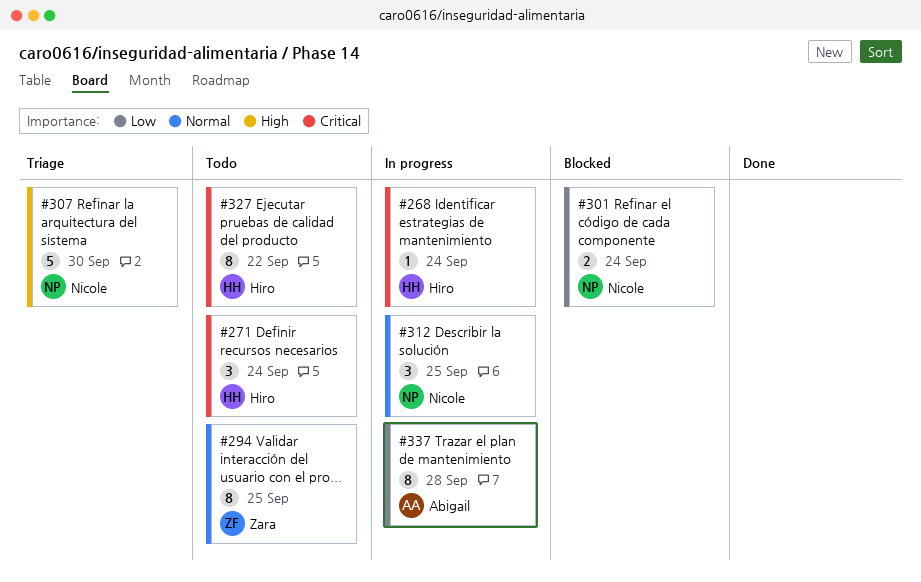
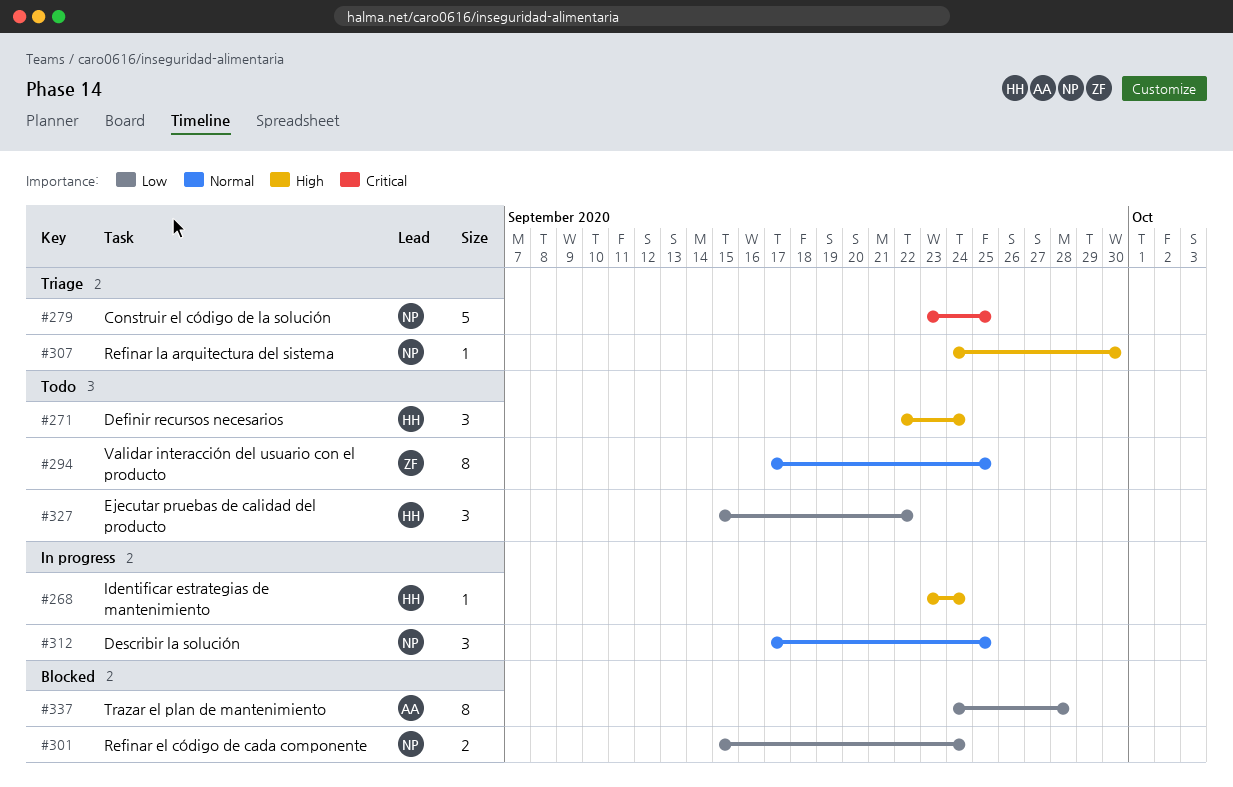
#268, priority: Critical -> High
#271, priority: Critical -> High
#279: none -> present
#307, estimate: 5 -> 1
#327, priority: Critical -> Low
#327, estimate: 8 -> 3
#337, status: In progress -> Blocked

